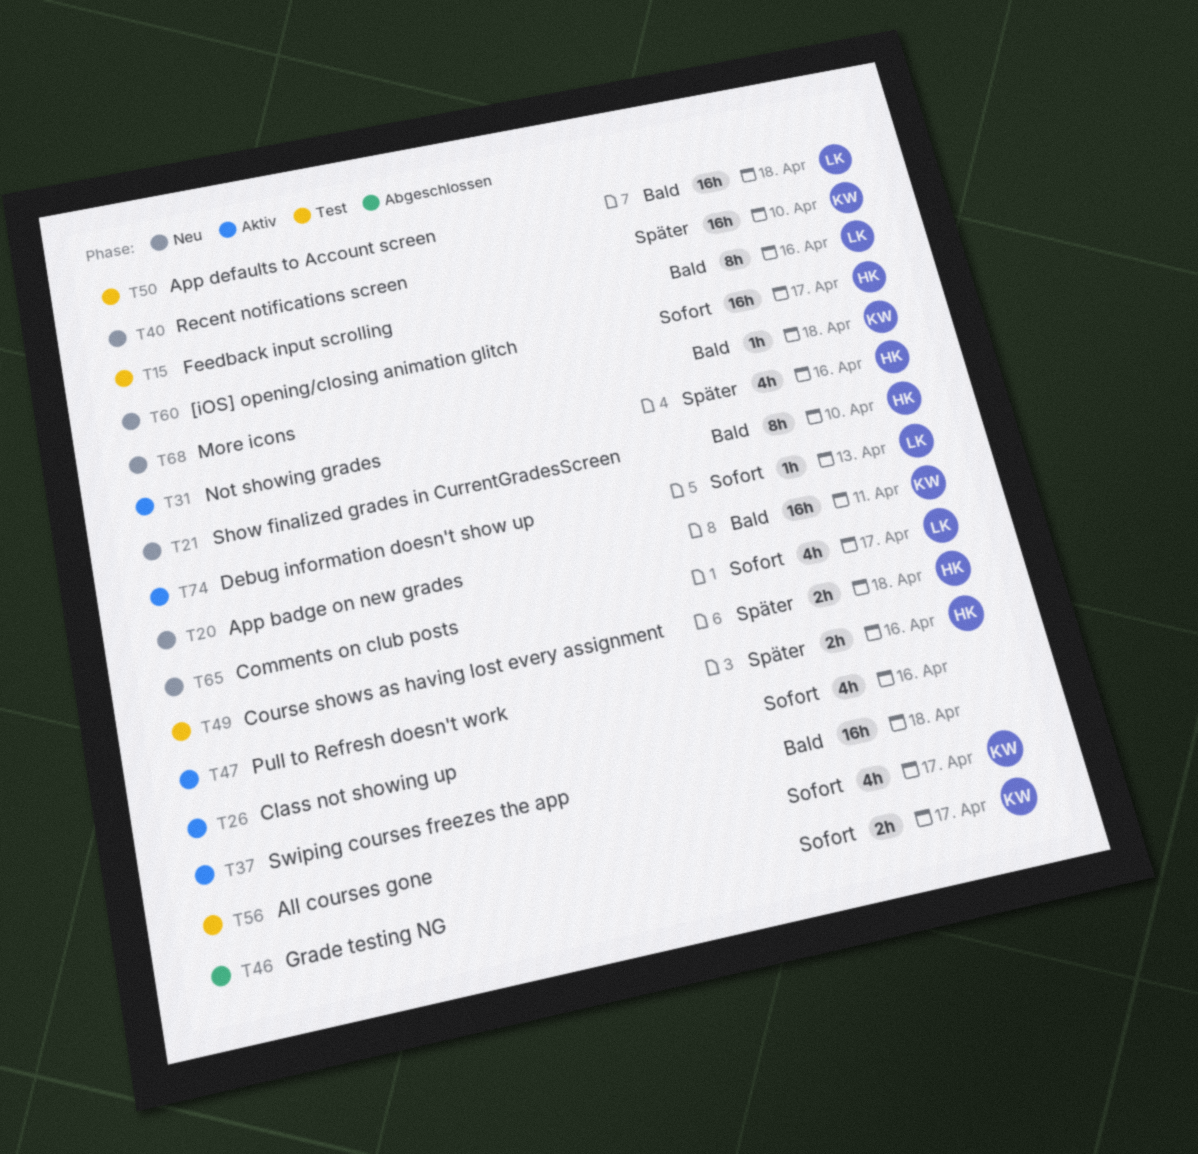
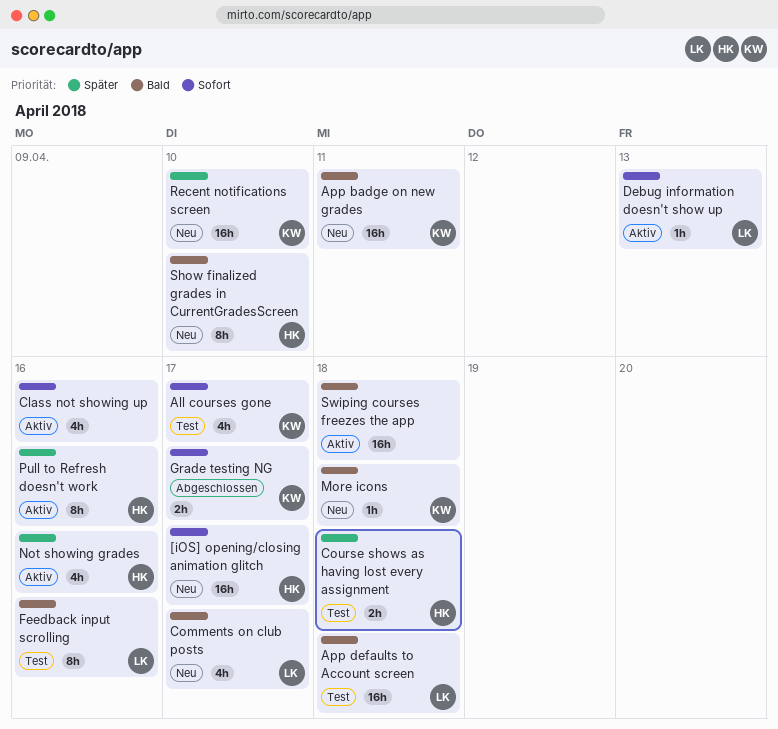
Comments on club posts, priority: Sofort -> Bald
Pull to Refresh doesn't work, estimate: 2h -> 8h

